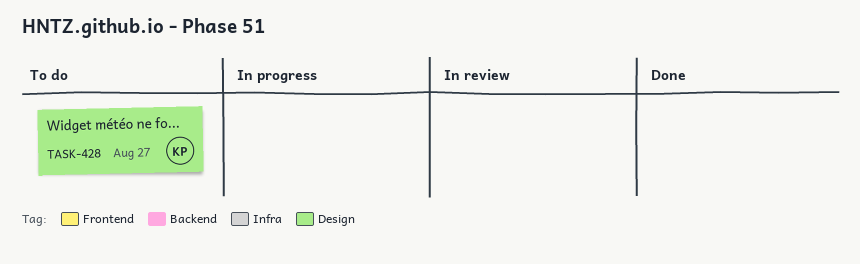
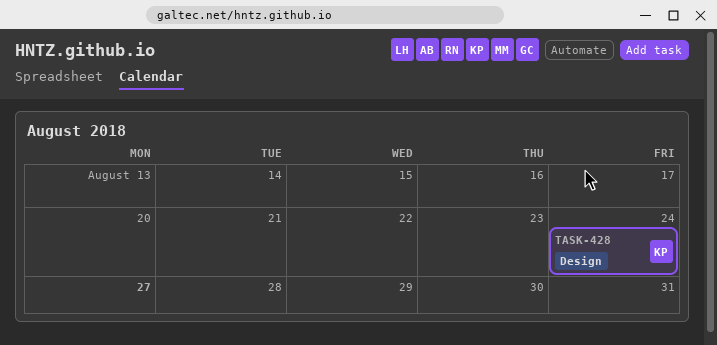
TASK-428, due: Aug 27 -> Aug 24

